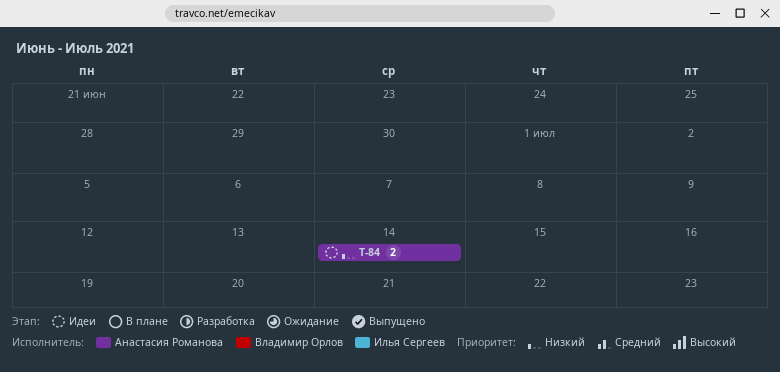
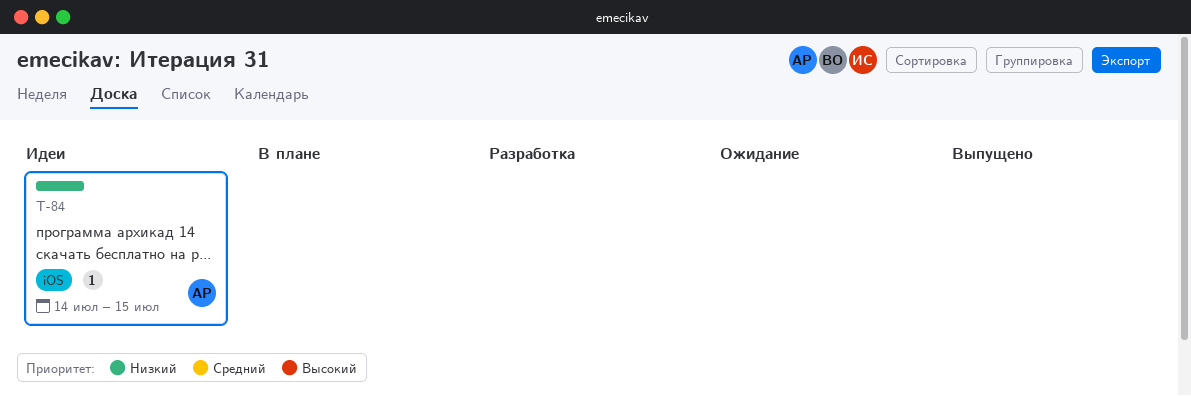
T-84, estimate: 2 -> 1
T-84, due: Jul 14 -> Jul 15

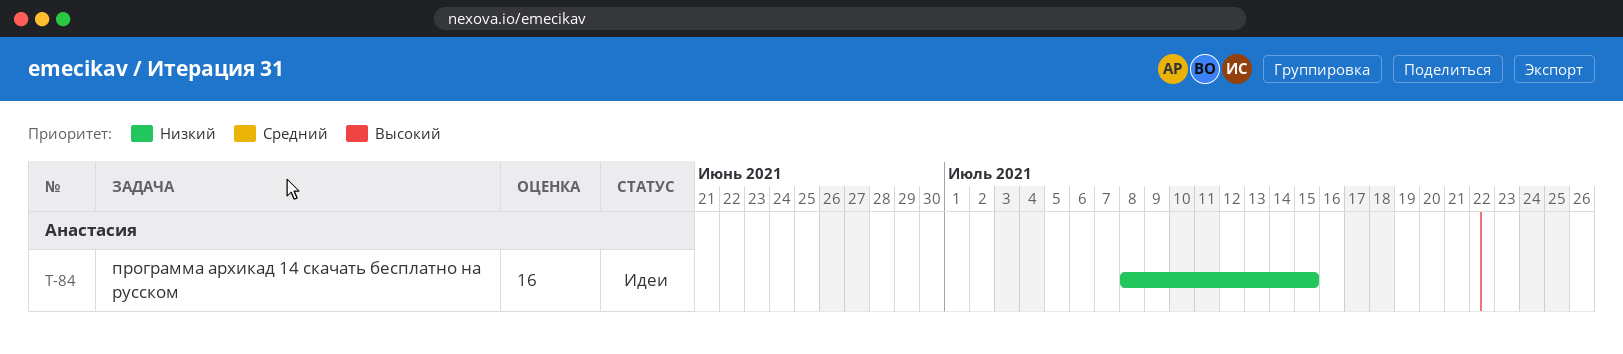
T-84, estimate: 1 -> 16
T-84, start: Jul 14 -> Jul 8

